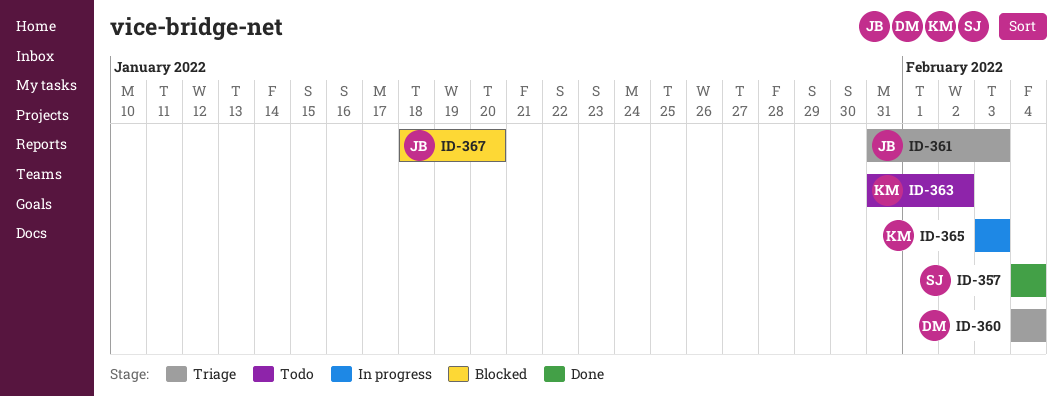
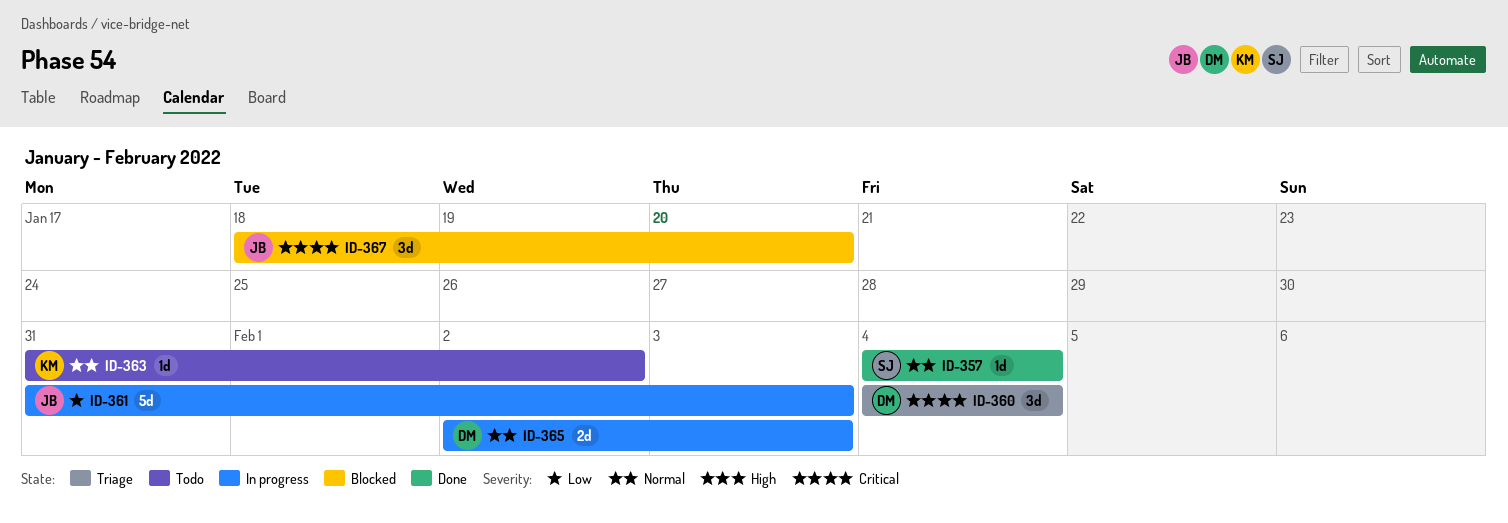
ID-361, status: Triage -> In progress
ID-365, owner: KM -> DM
ID-365, start: Feb 3 -> Feb 2

